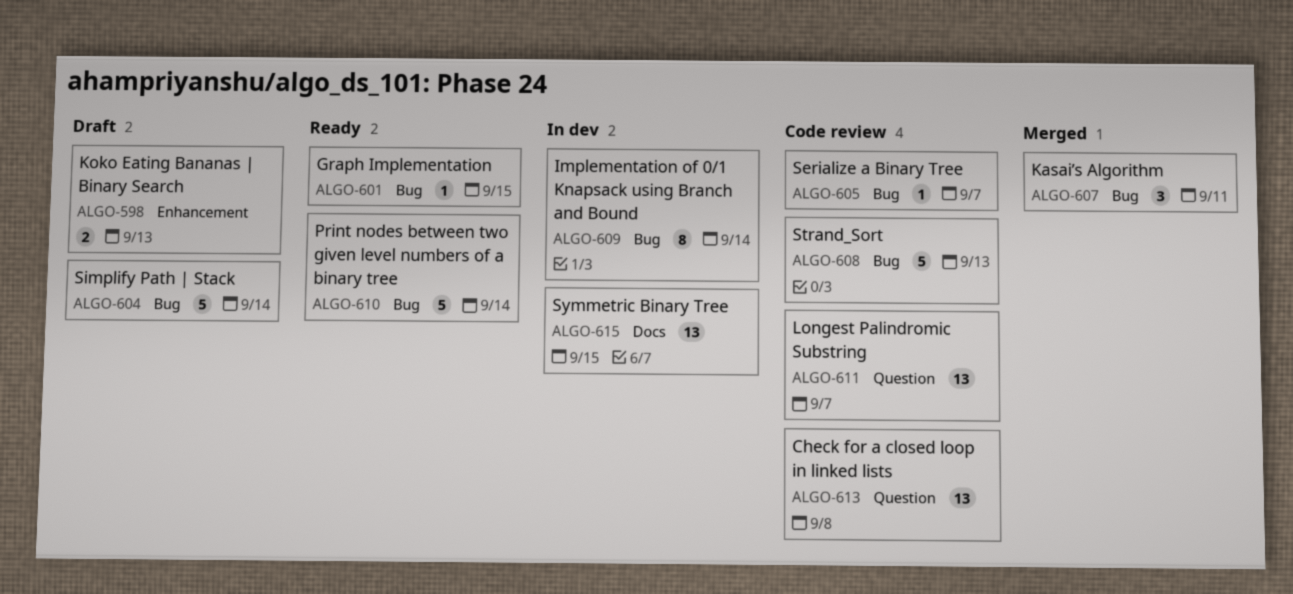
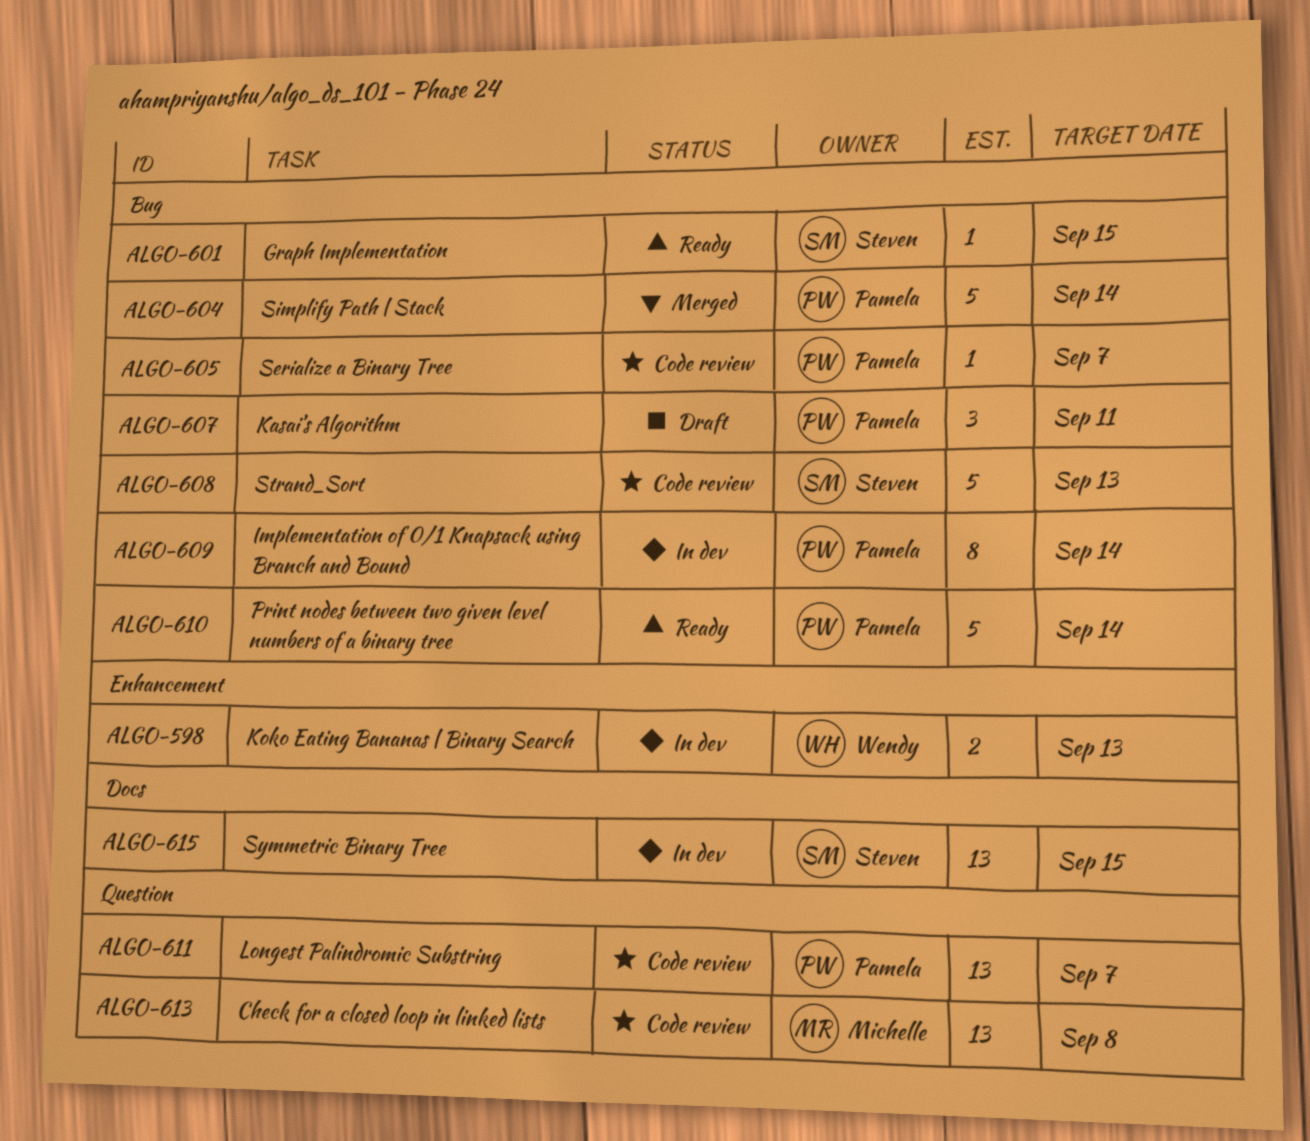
ALGO-598, status: Draft -> In dev
ALGO-604, status: Draft -> Merged
ALGO-607, status: Merged -> Draft

